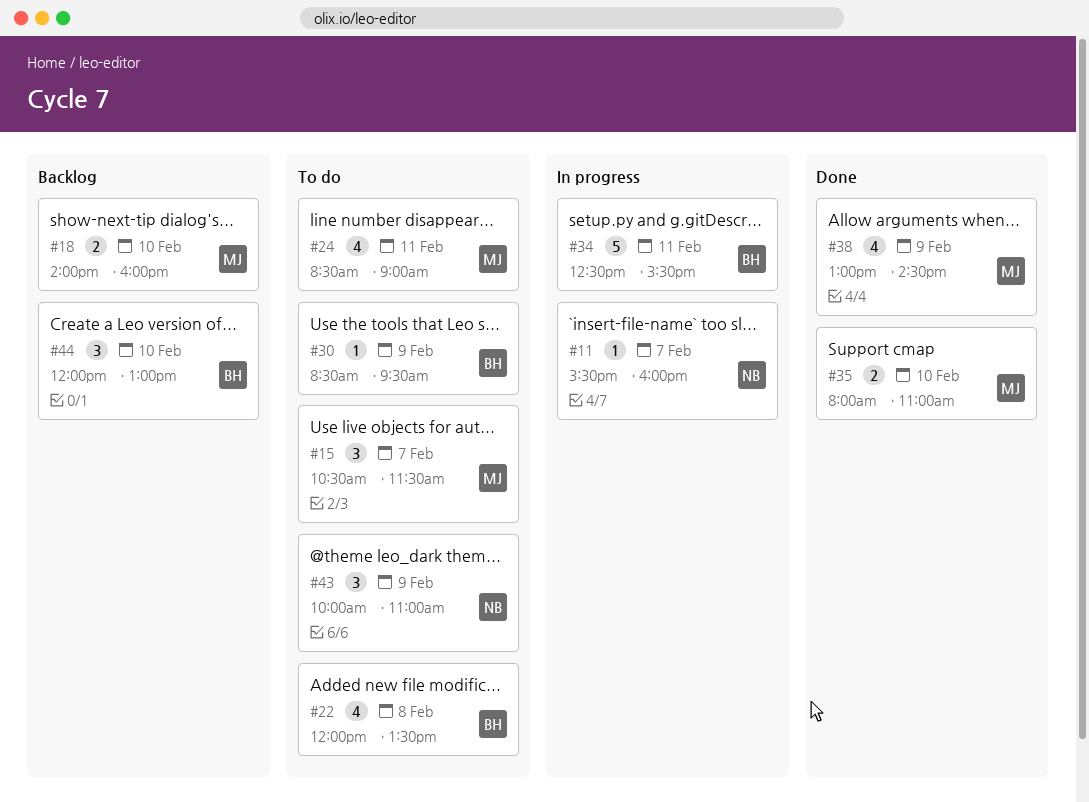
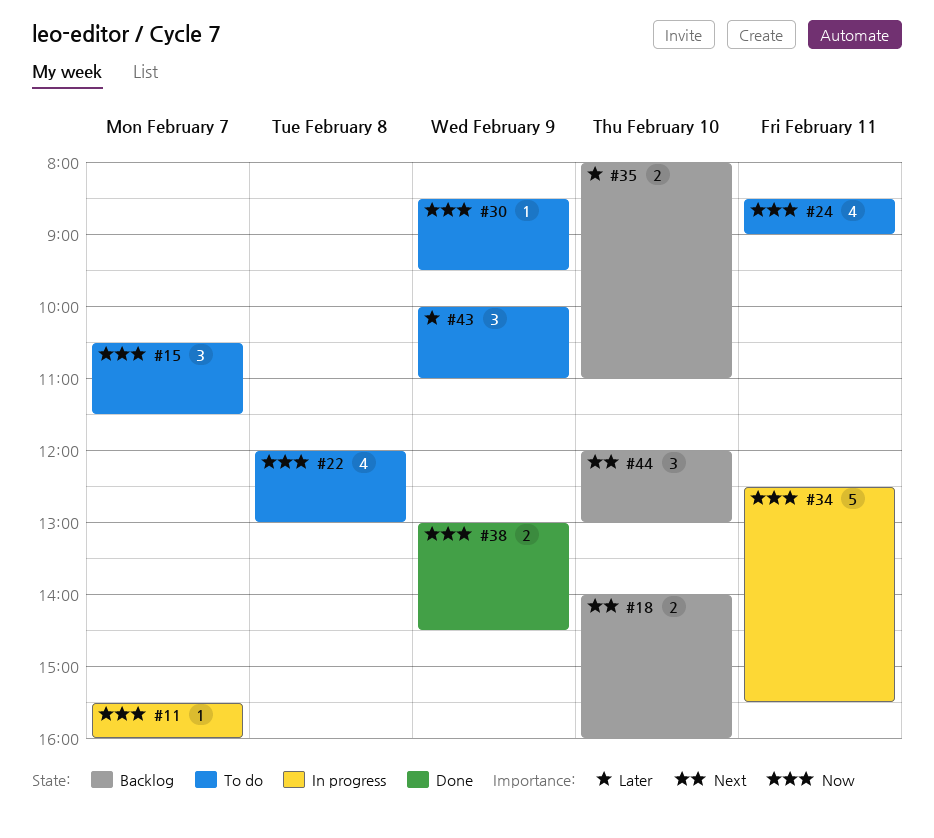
#22, ends: 13:30 -> 13:00
#35, status: Done -> Backlog
#38, estimate: 4 -> 2

